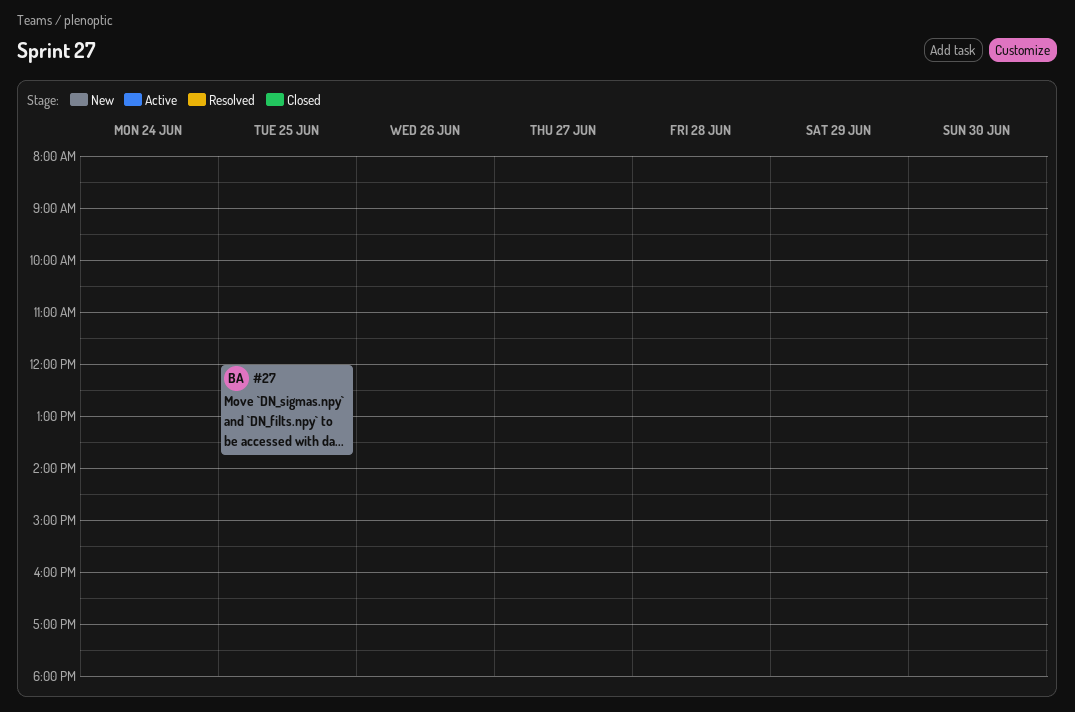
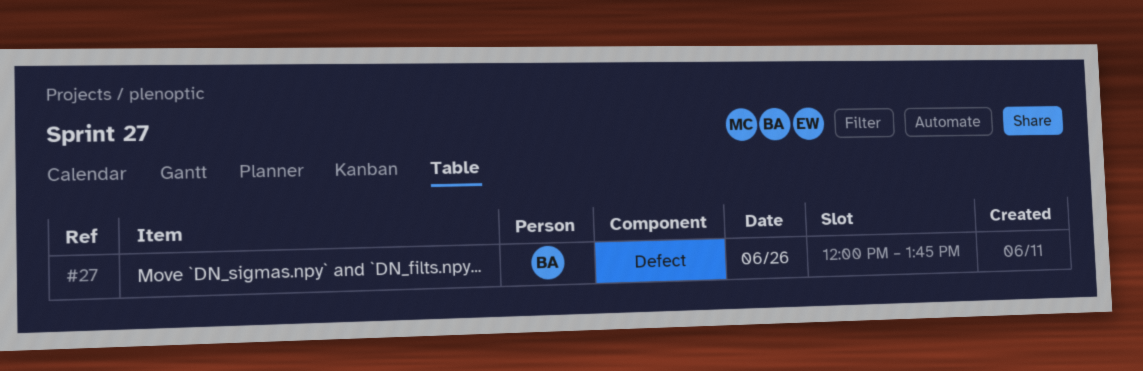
#27, day: Jun 25 -> Jun 26

